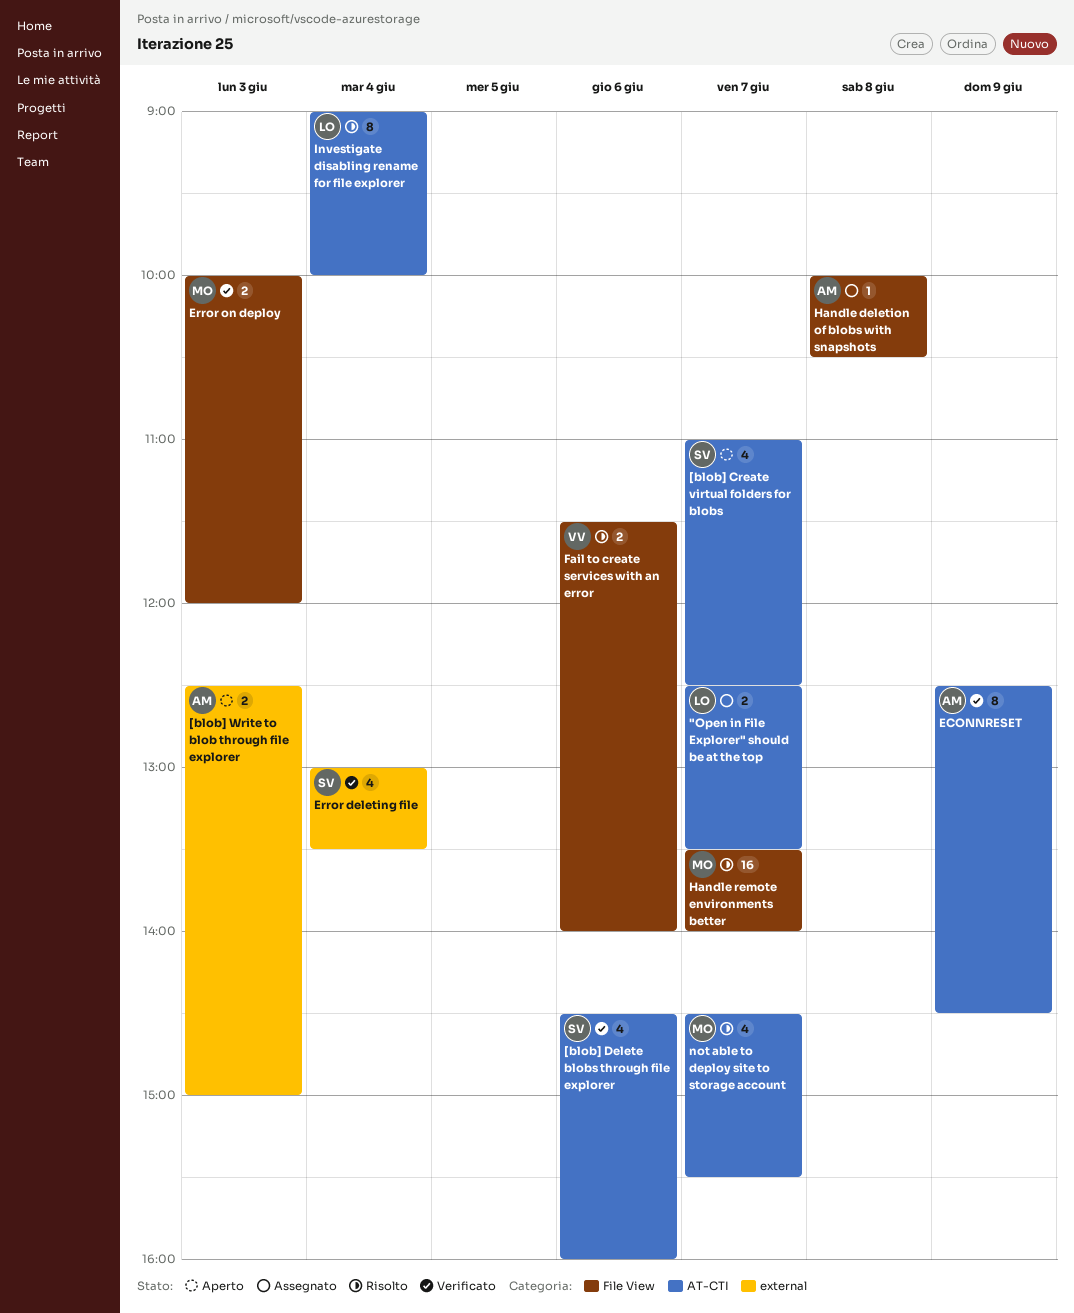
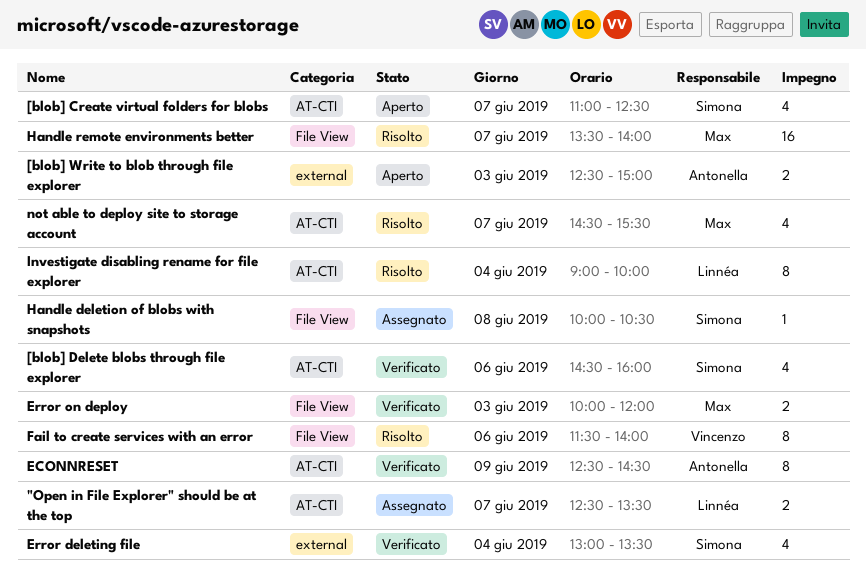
Fail to create services with an error, estimate: 2 -> 8
Handle deletion of blobs with snapshots, owner: Antonella -> Simona

